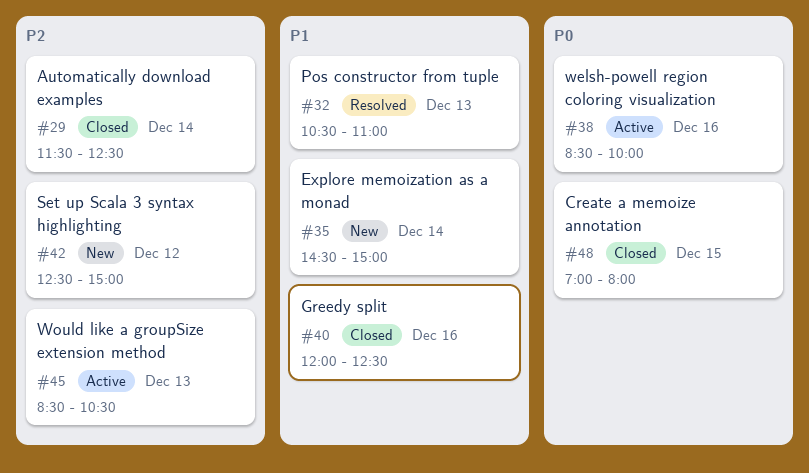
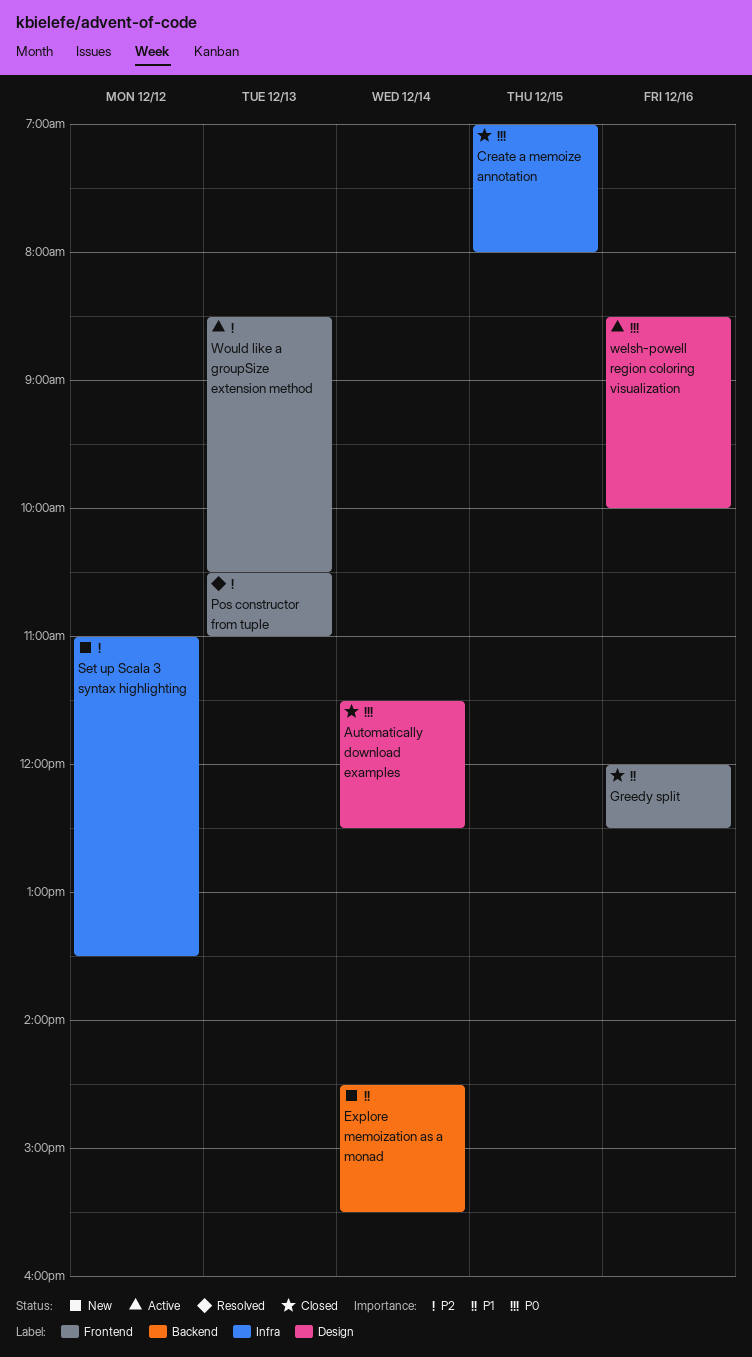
Automatically download examples, priority: P2 -> P0
Explore memoization as a monad, ends: 15:00 -> 15:30
Pos constructor from tuple, priority: P1 -> P2
Set up Scala 3 syntax highlighting, begins: 12:30 -> 11:00
Set up Scala 3 syntax highlighting, ends: 15:00 -> 13:30

